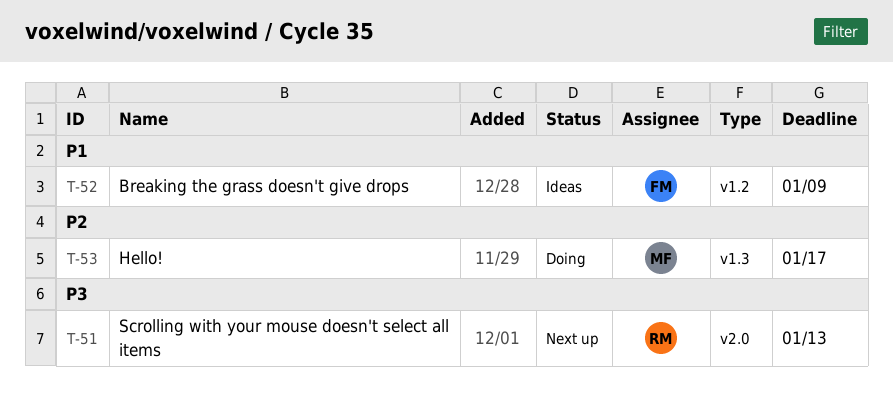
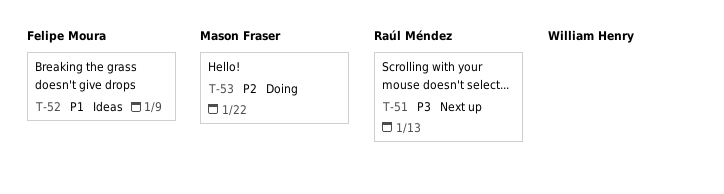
T-53, due: Jan 17 -> Jan 22

